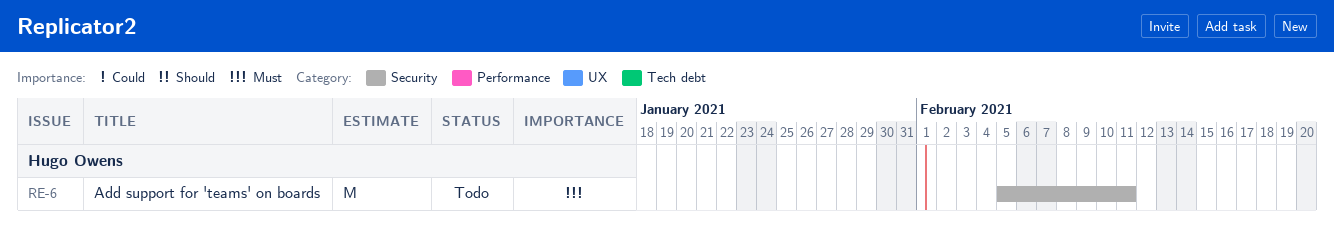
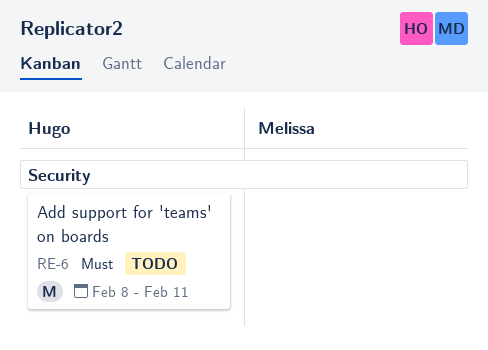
RE-6, start: Feb 5 -> Feb 8

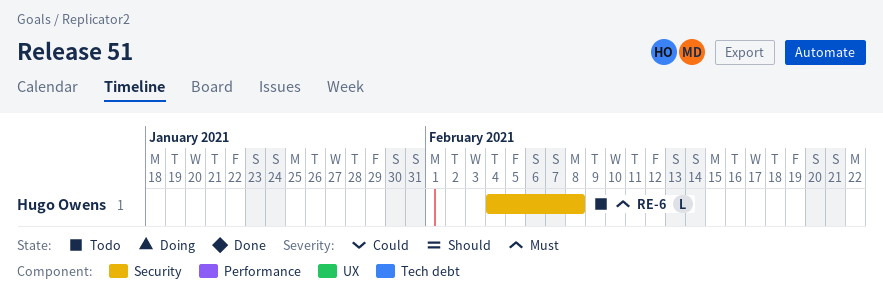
RE-6, estimate: M -> L
RE-6, start: Feb 8 -> Feb 4
RE-6, due: Feb 11 -> Feb 8

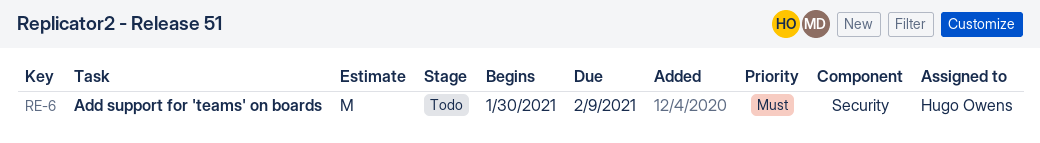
RE-6, estimate: L -> M
RE-6, start: Feb 4 -> Jan 30
RE-6, due: Feb 8 -> Feb 9

